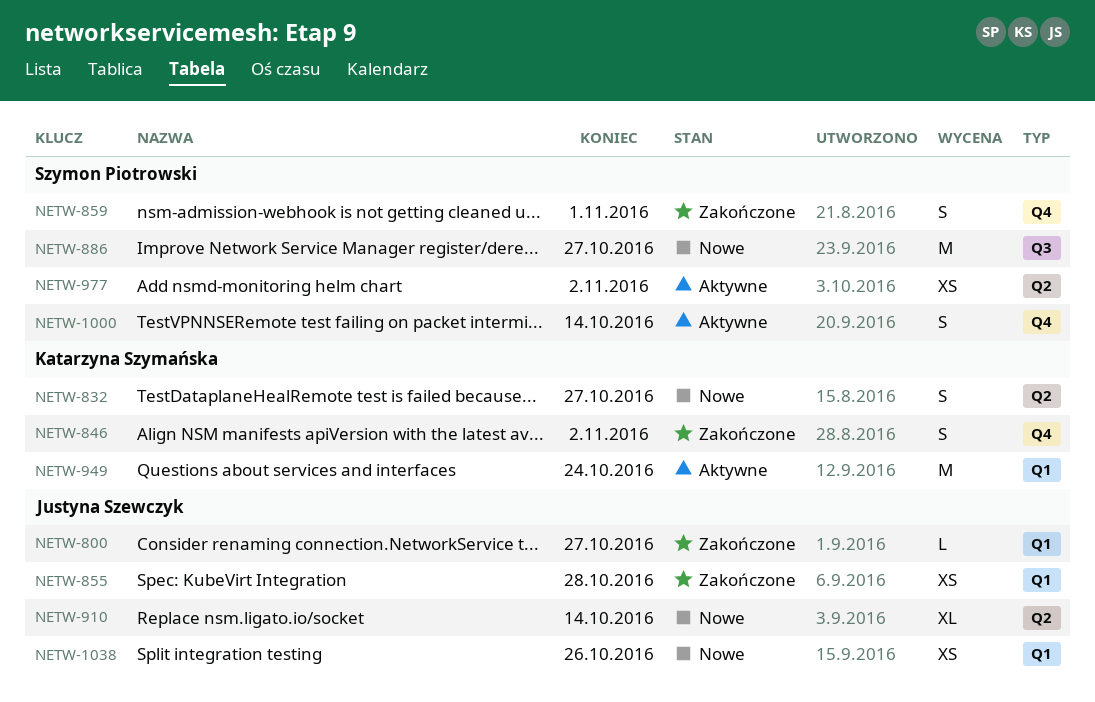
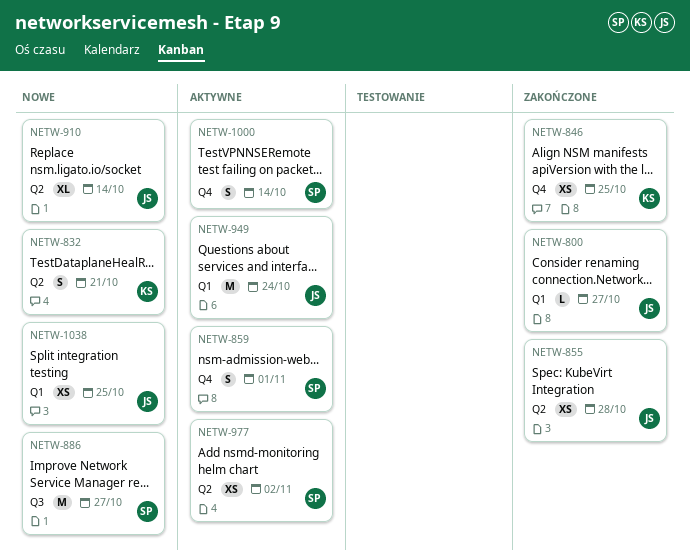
NETW-832, due: Oct 27 -> Oct 21
NETW-846, estimate: S -> XS
NETW-846, due: Nov 2 -> Oct 25
NETW-855, label: Q1 -> Q2
NETW-859, status: Zakończone -> Aktywne
NETW-949, owner: Katarzyna Szymańska -> Justyna Szewczyk
NETW-1038, due: Oct 26 -> Oct 25

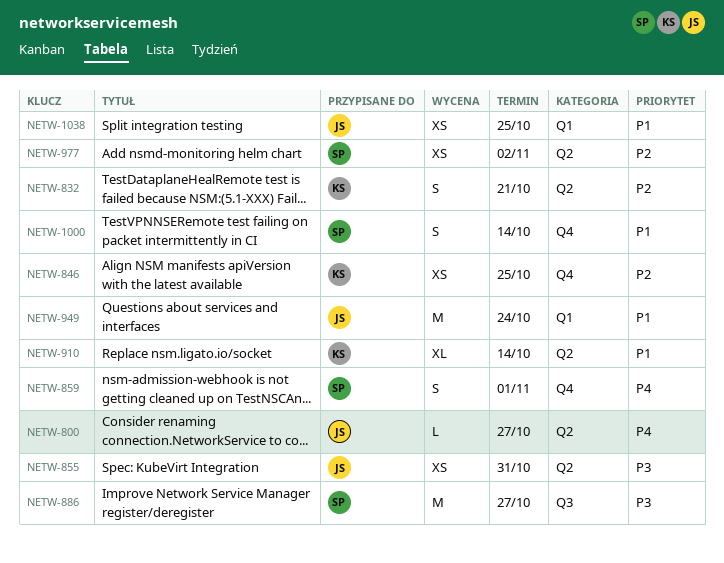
NETW-800, label: Q1 -> Q2
NETW-855, due: Oct 28 -> Oct 31
NETW-910, owner: JS -> KS

